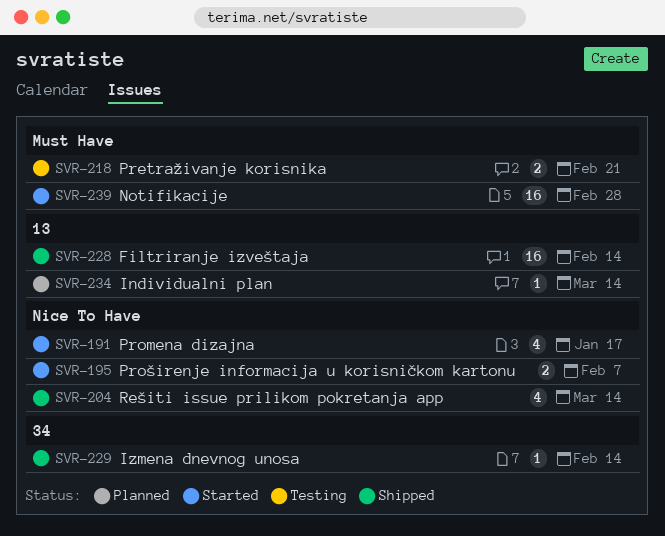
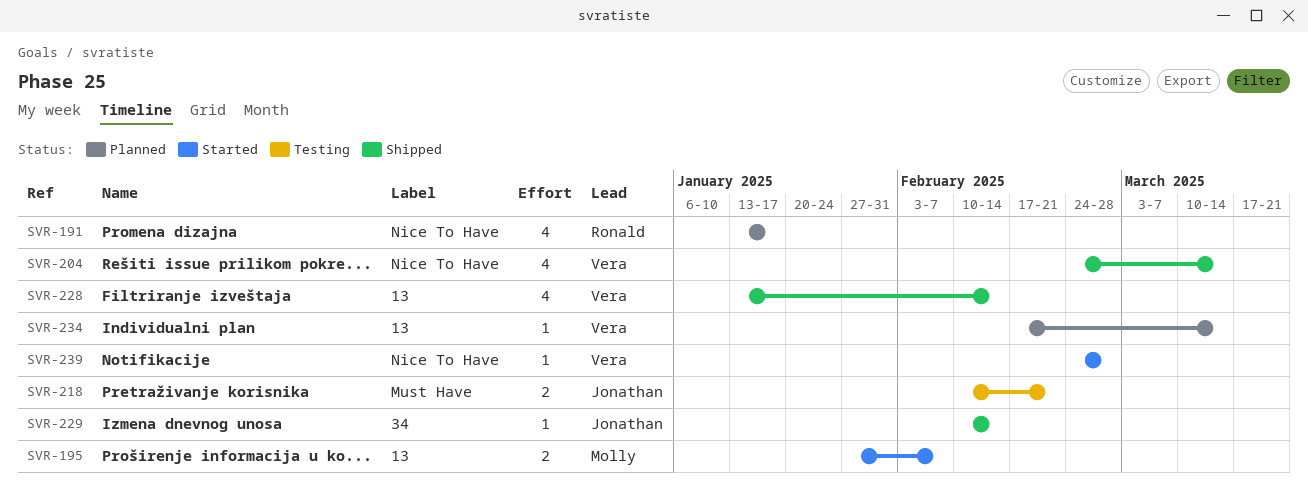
SVR-191, status: Started -> Planned
SVR-195, label: Nice To Have -> 13
SVR-228, estimate: 16 -> 4
SVR-239, label: Must Have -> Nice To Have
SVR-239, estimate: 16 -> 1

